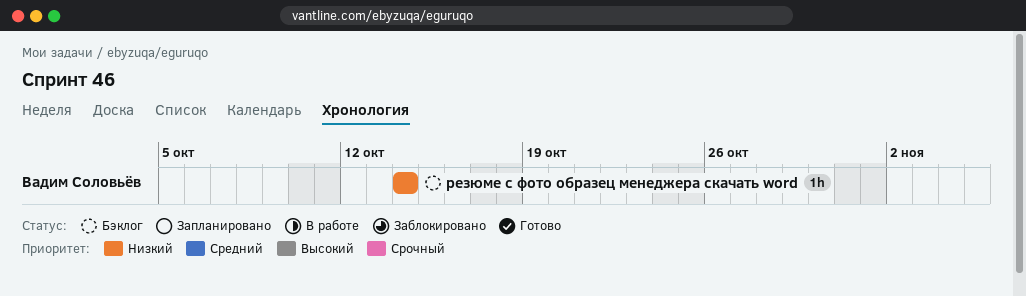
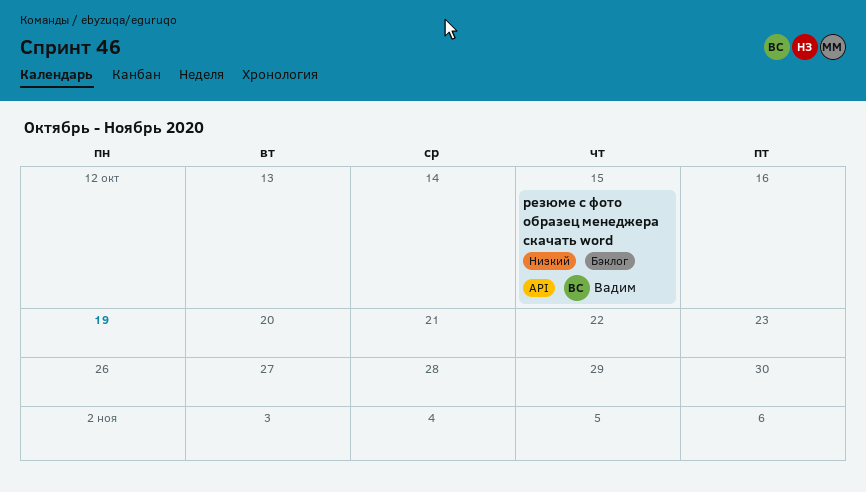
резюме с фото образец менеджера скачать word, due: Oct 14 -> Oct 15

